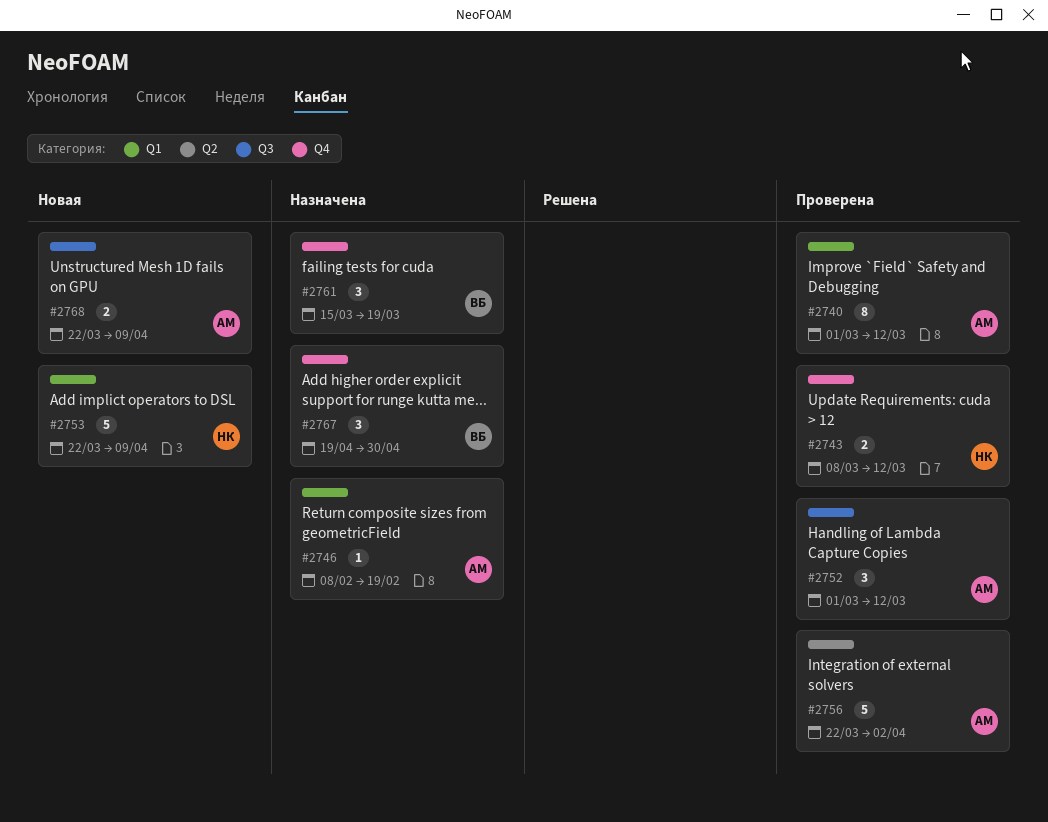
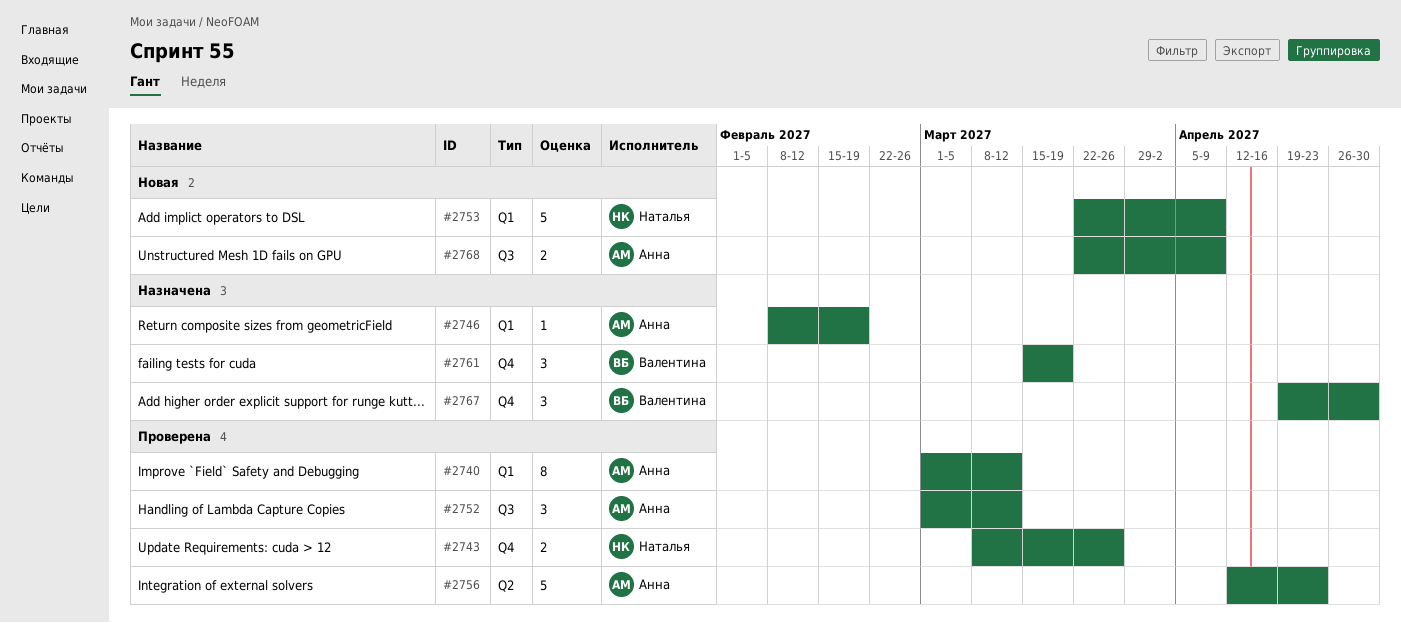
#2743, due: Mar 12 -> Mar 26
#2756, start: Mar 22 -> Apr 12
#2756, due: Apr 2 -> Apr 23

